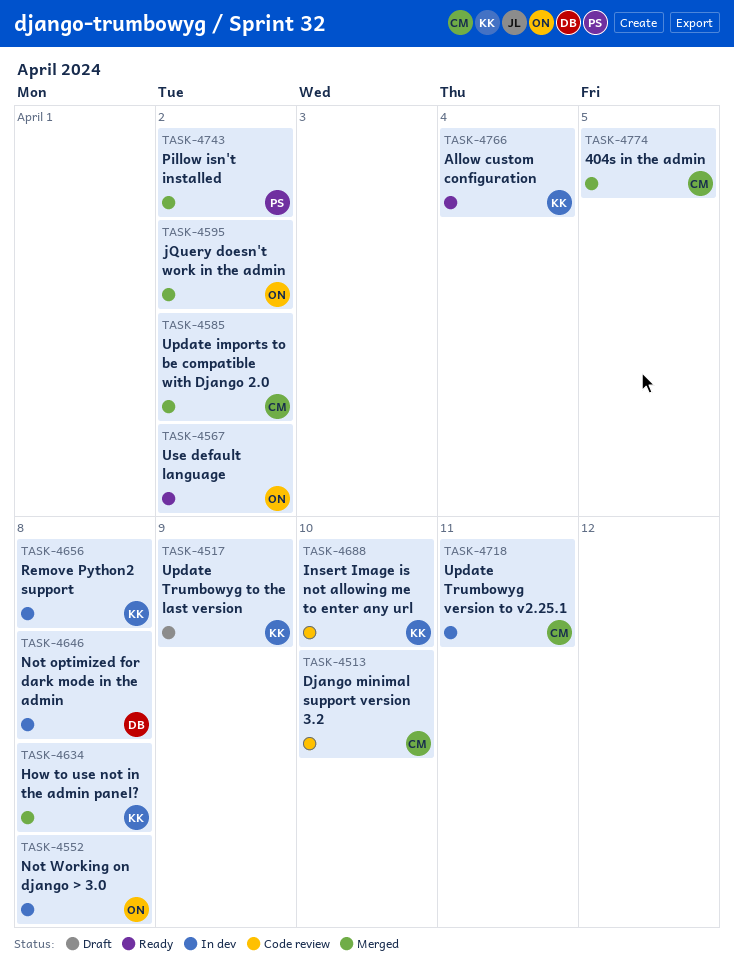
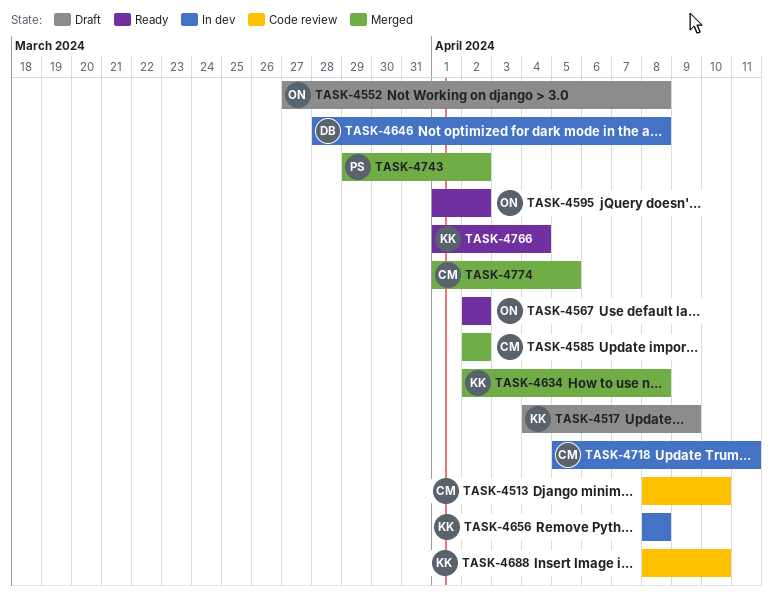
TASK-4552, status: In dev -> Draft
TASK-4595, status: Merged -> Ready

